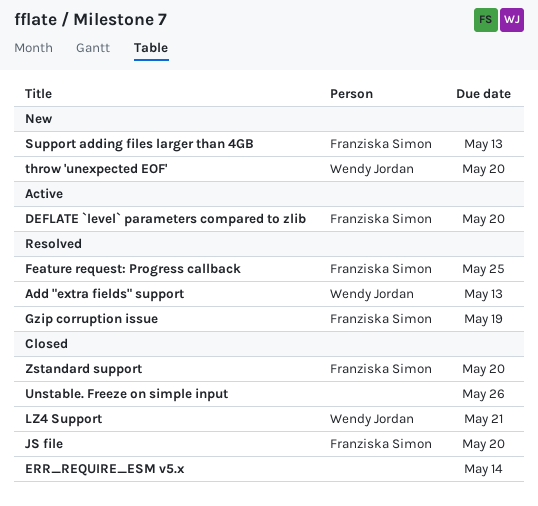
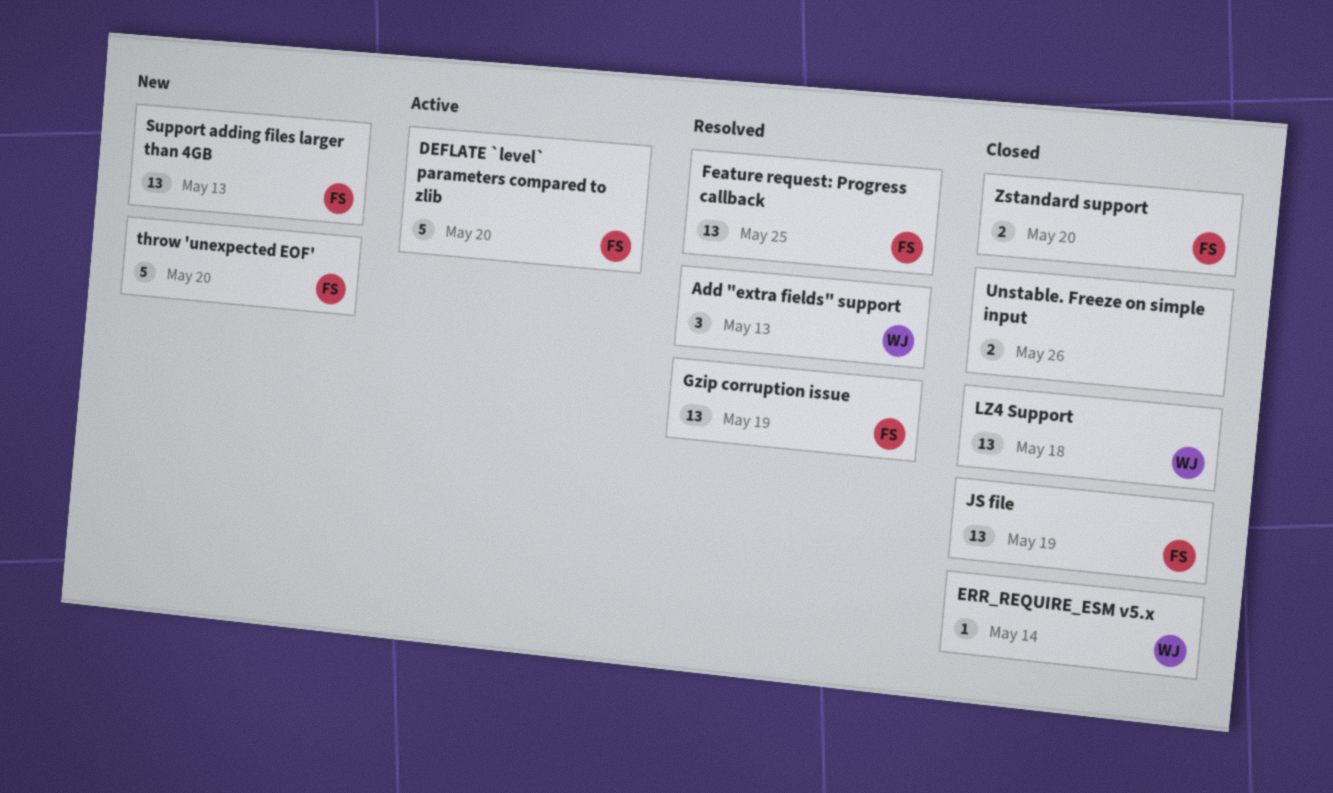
ERR_REQUIRE_ESM v5.x, owner: none -> Wendy Jordan
JS file, due: May 20 -> May 19
LZ4 Support, due: May 21 -> May 18
throw 'unexpected EOF', owner: Wendy Jordan -> Franziska Simon

